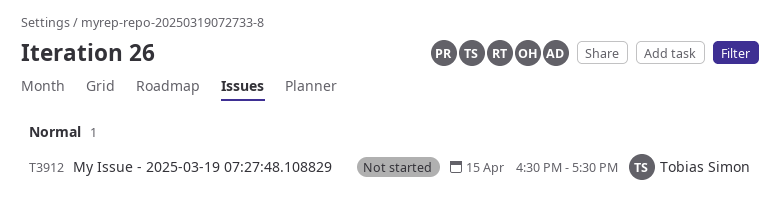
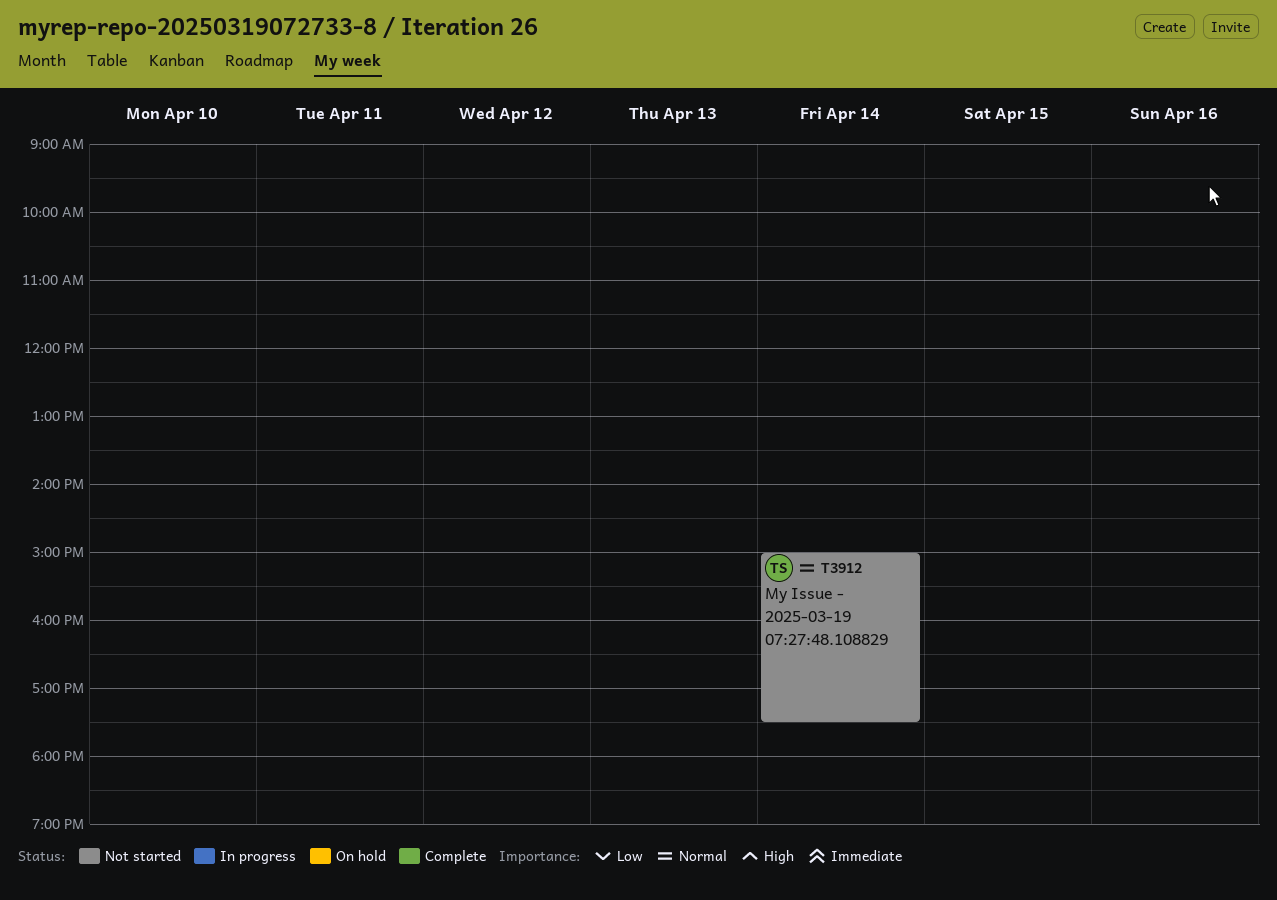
T3912, day: Apr 15 -> Apr 14
T3912, begins: 16:30 -> 15:00

